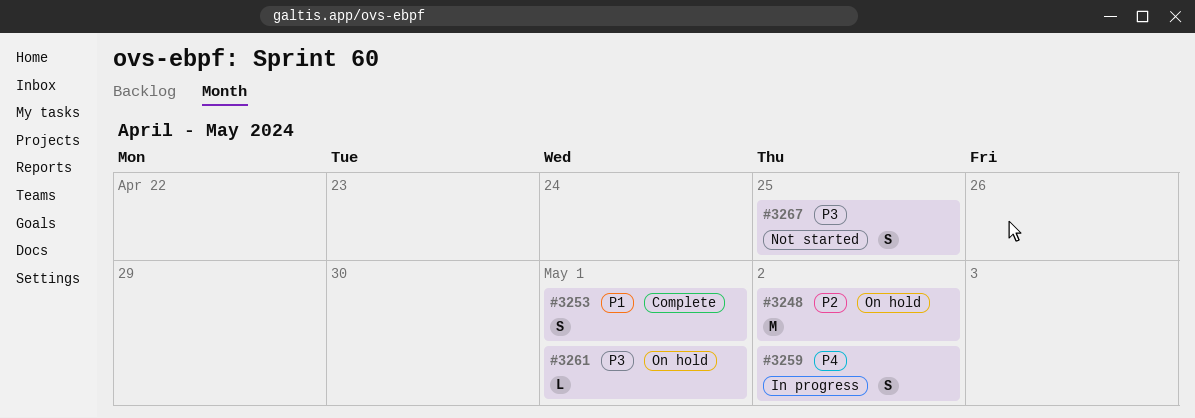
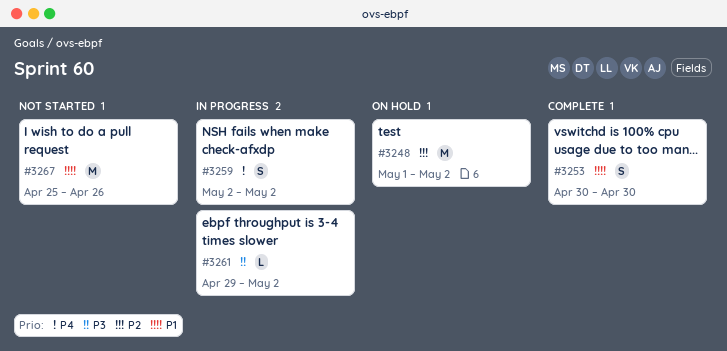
#3253, due: May 1 -> Apr 30
#3261, status: On hold -> In progress
#3261, due: May 1 -> May 2
#3267, priority: P3 -> P1
#3267, estimate: S -> M
#3267, due: Apr 25 -> Apr 26

